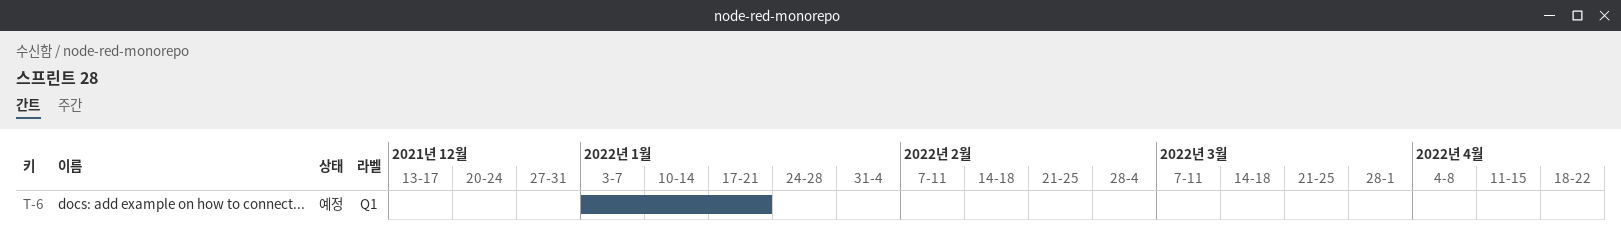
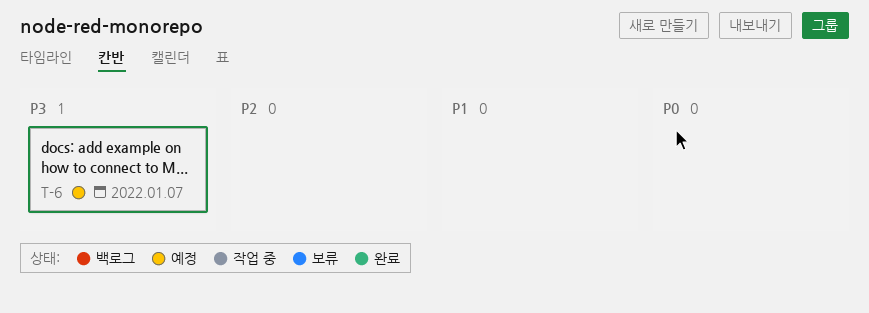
T-6, due: Jan 21 -> Jan 7

